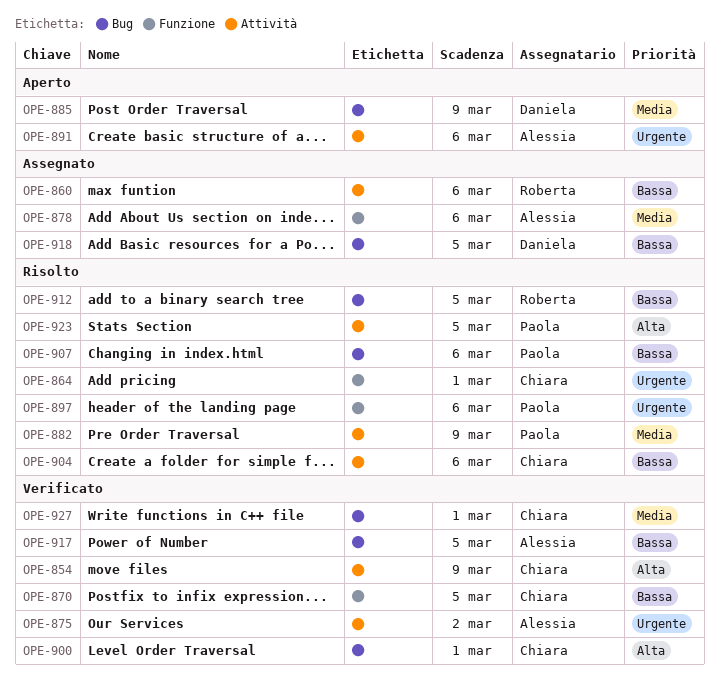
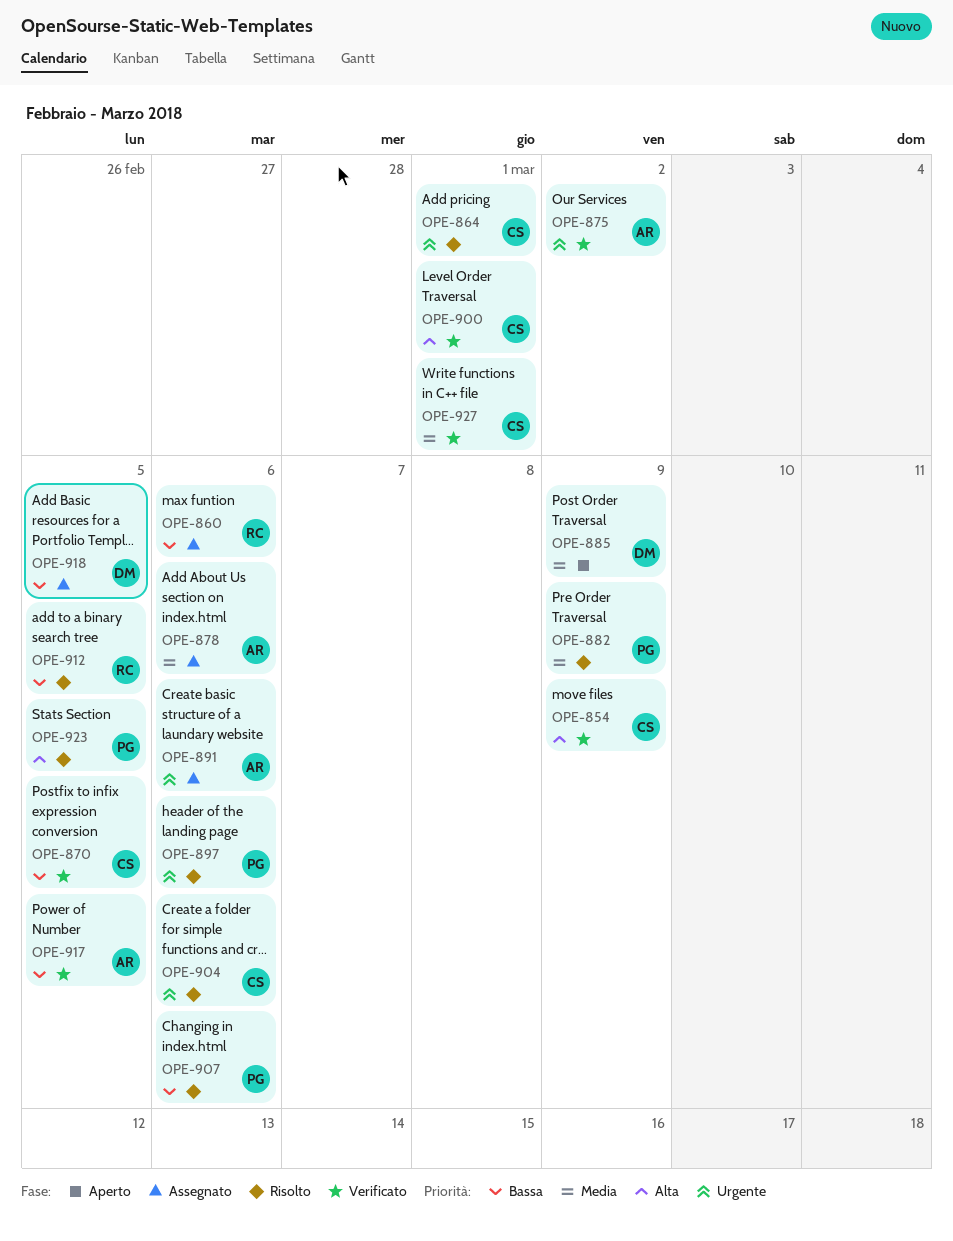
OPE-891, status: Aperto -> Assegnato
OPE-904, priority: Bassa -> Urgente

